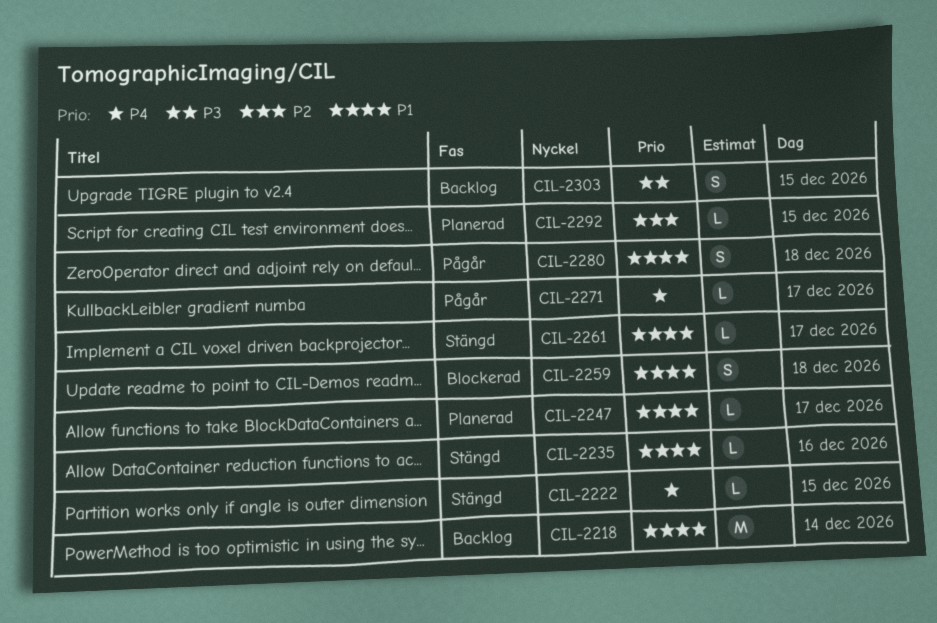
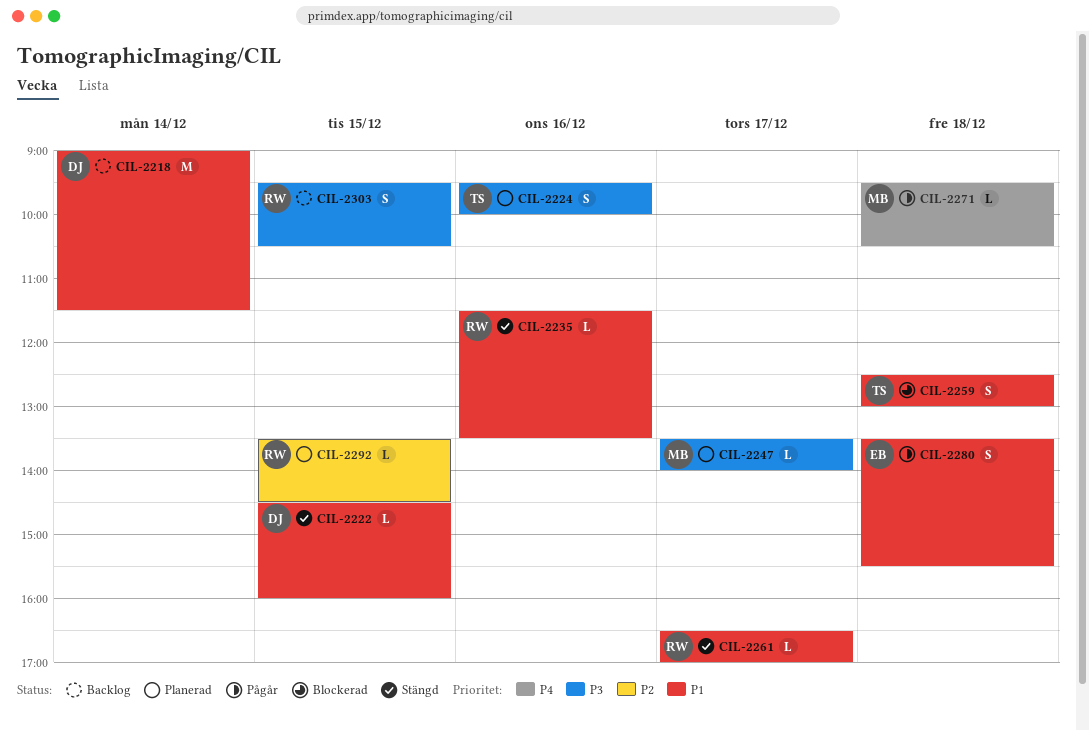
CIL-2222, priority: P4 -> P1
CIL-2224: none -> present
CIL-2247, priority: P1 -> P3
CIL-2271, day: Dec 17 -> Dec 18

